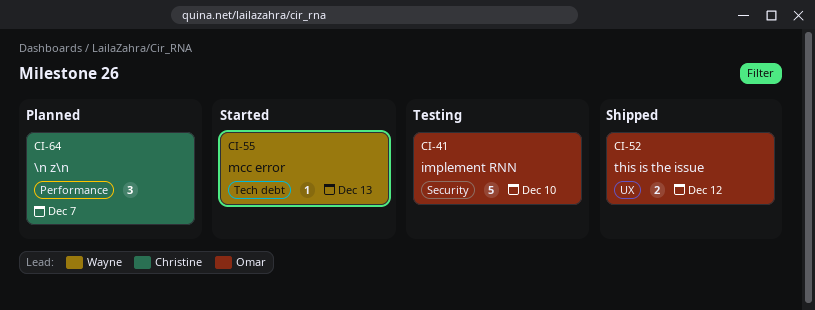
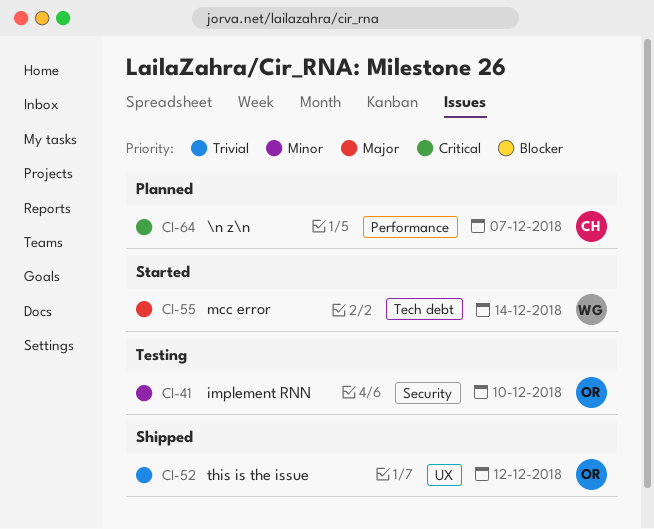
CI-55, due: Dec 13 -> Dec 14

